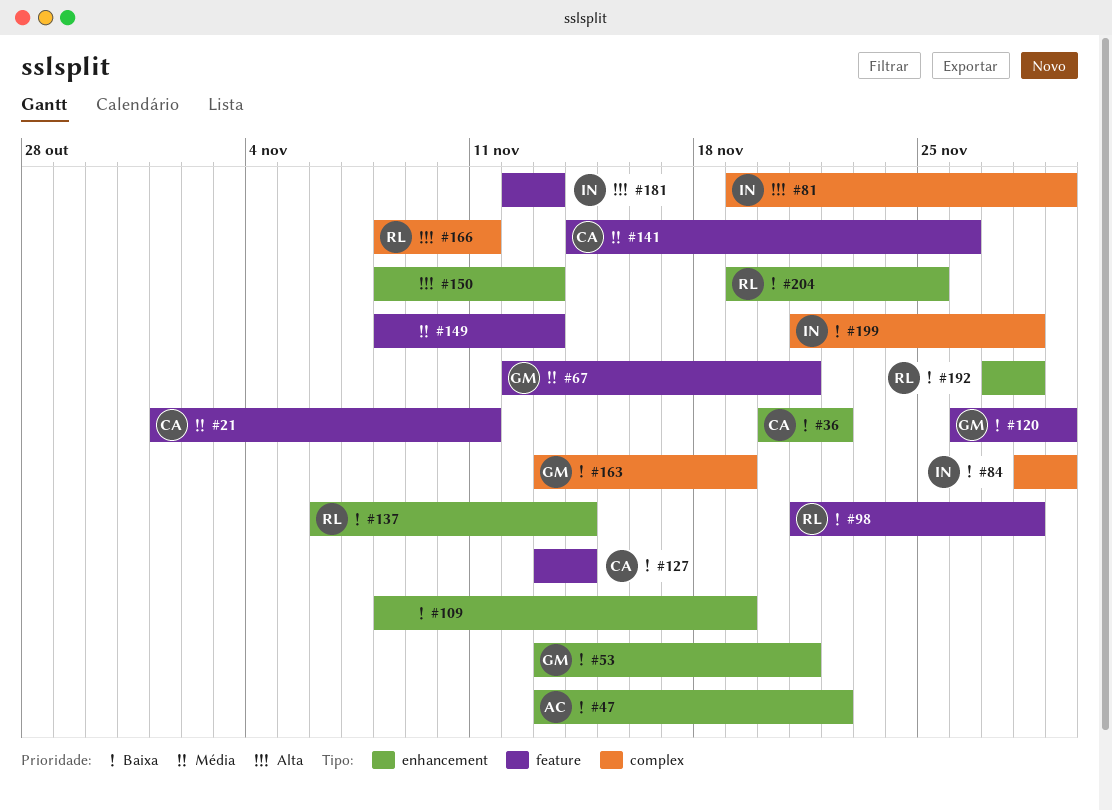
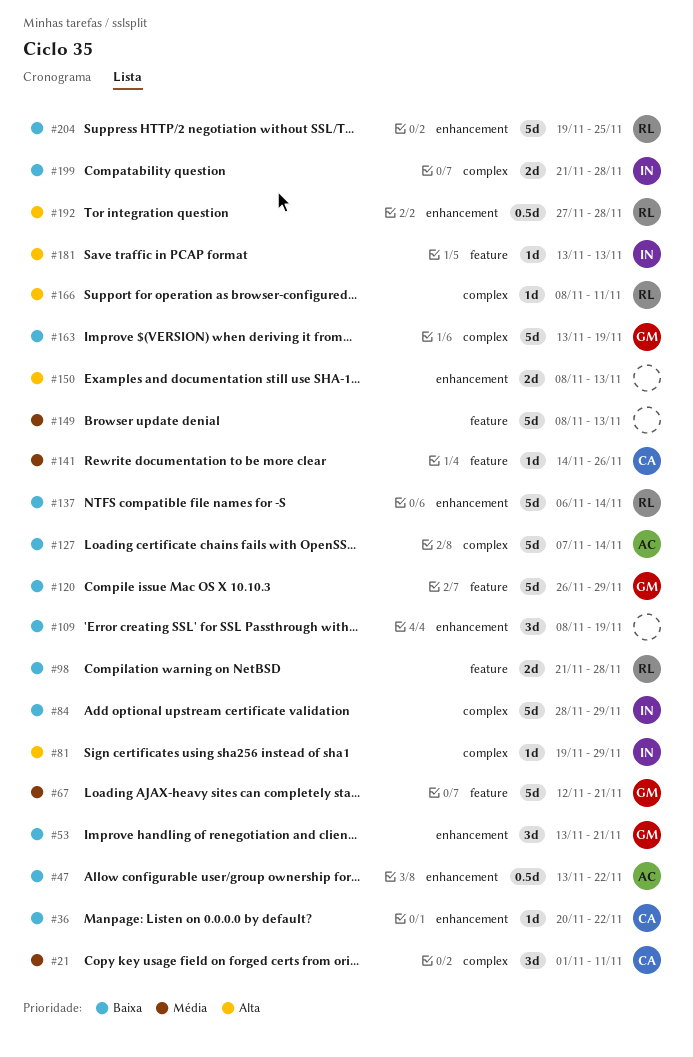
#21, label: feature -> complex
#127, owner: CA -> AC
#127, label: feature -> complex
#127, start: Nov 13 -> Nov 7
#181, start: Nov 12 -> Nov 13
#192, priority: Baixa -> Alta

